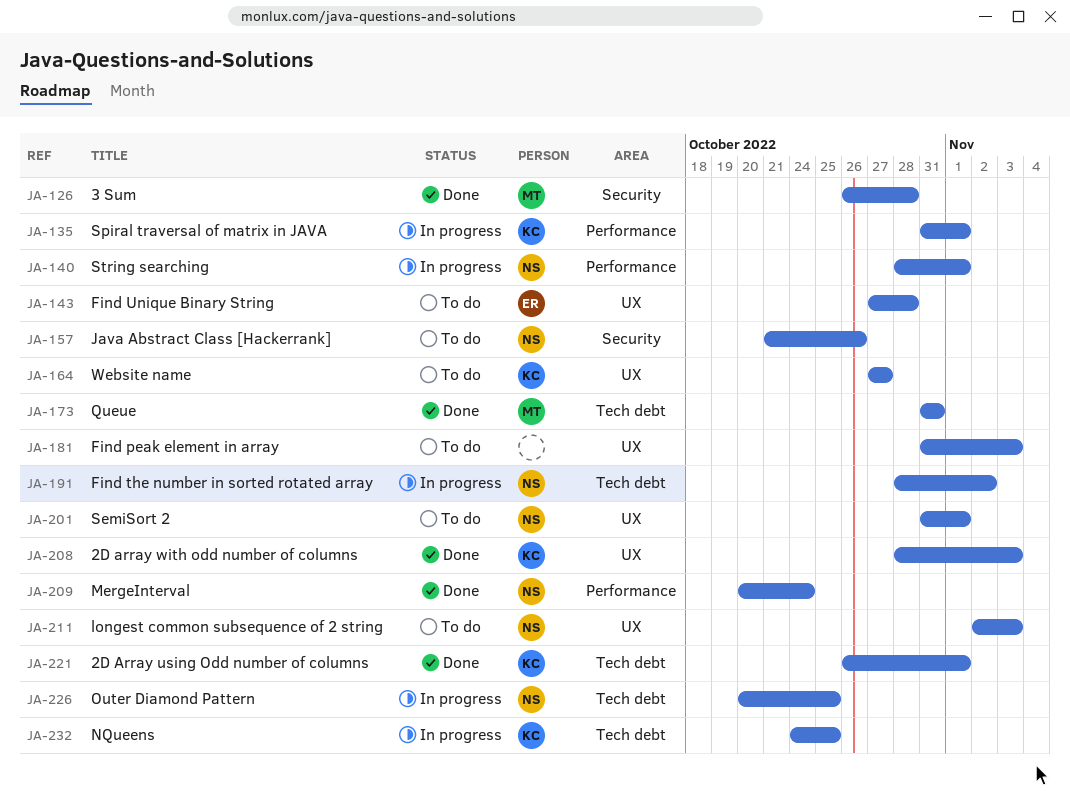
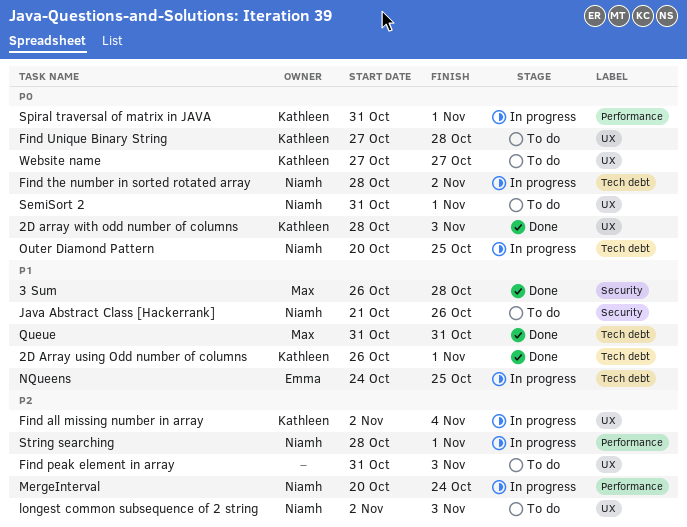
Find all missing number in array: none -> present
Find Unique Binary String, owner: Emma -> Kathleen
MergeInterval, status: Done -> In progress
NQueens, owner: Kathleen -> Emma

